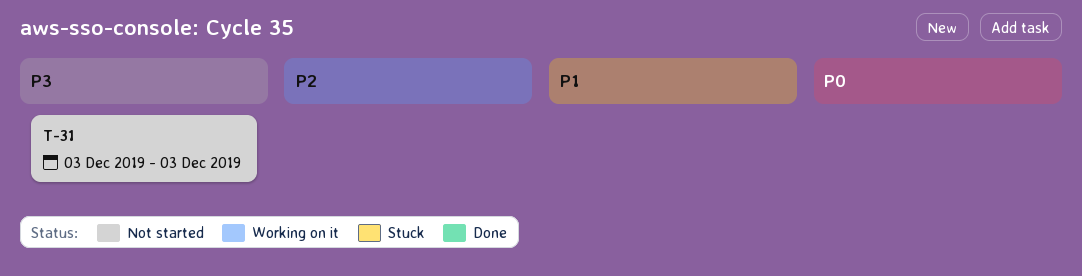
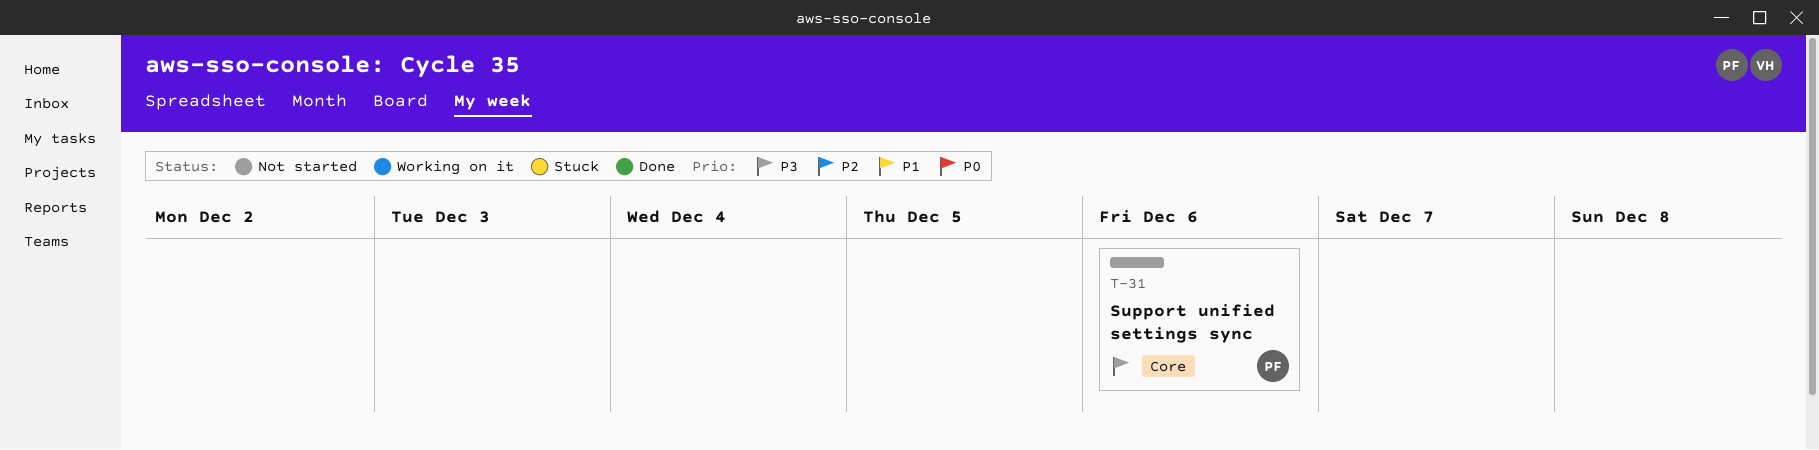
T-31, due: Dec 3 -> Dec 6

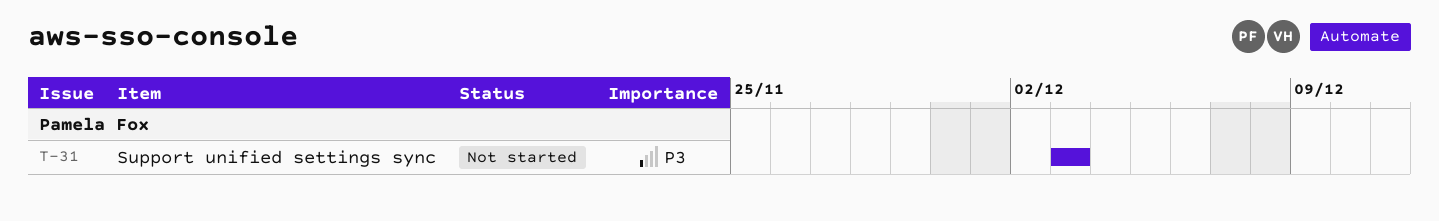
T-31, due: Dec 6 -> Dec 3

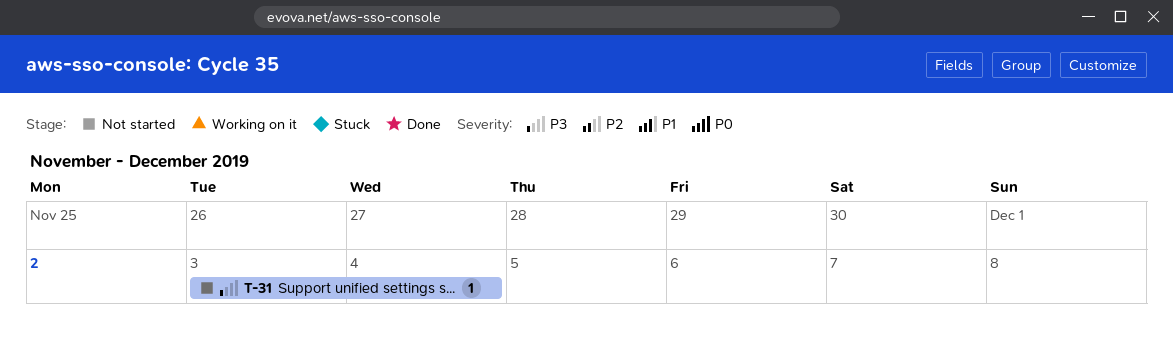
T-31, due: Dec 3 -> Dec 4

